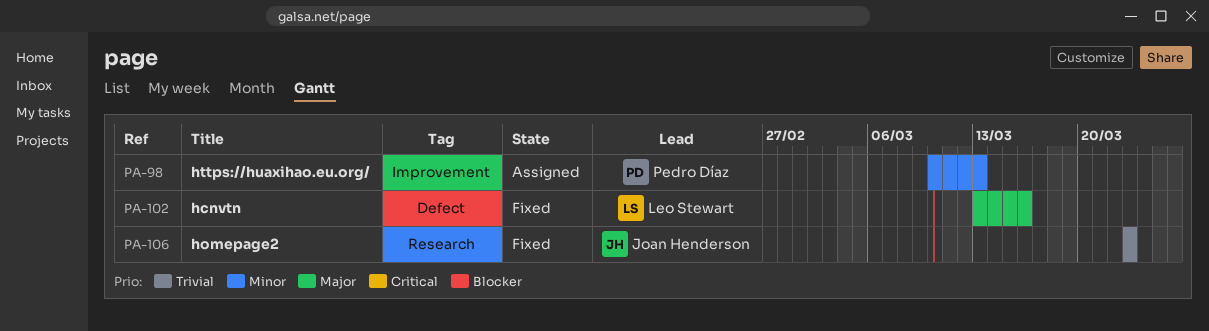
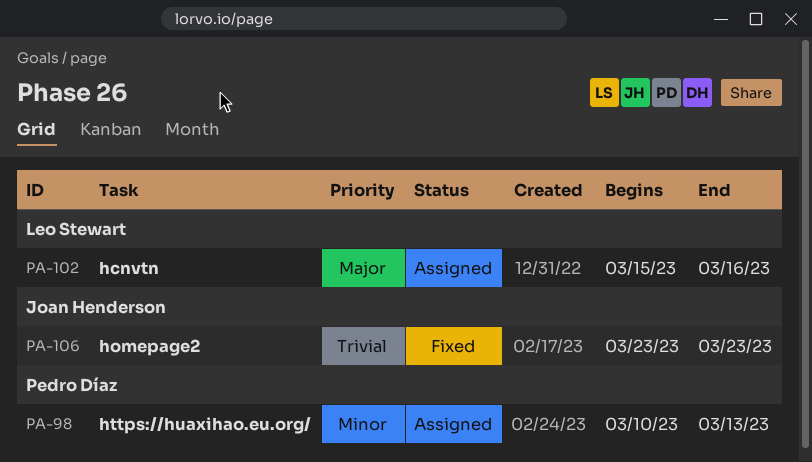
PA-102, status: Fixed -> Assigned
PA-102, start: Mar 13 -> Mar 15

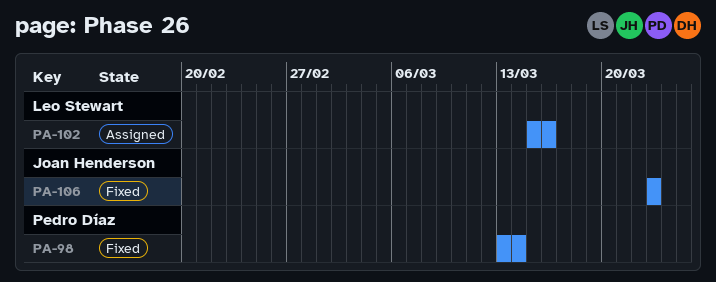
PA-98, status: Assigned -> Fixed
PA-98, start: Mar 10 -> Mar 13
PA-98, due: Mar 13 -> Mar 14

